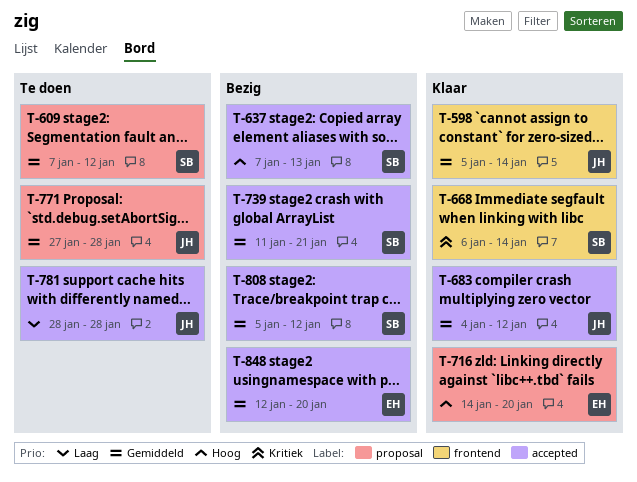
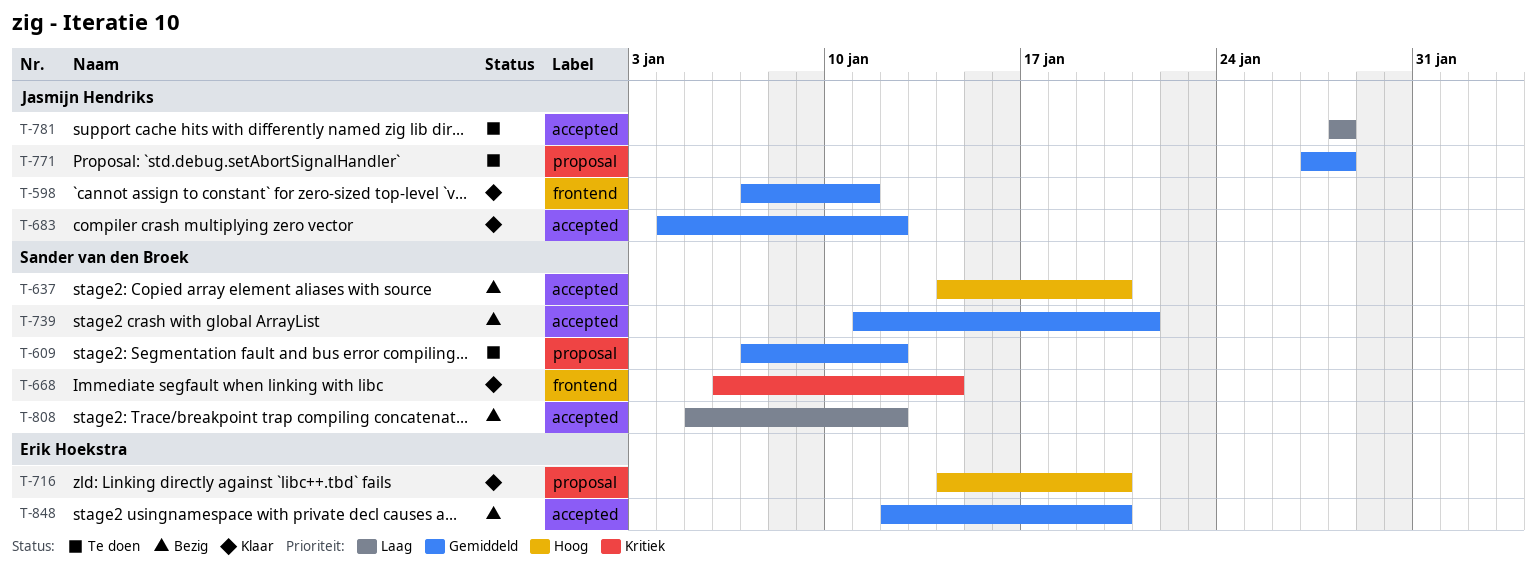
T-598, start: Jan 5 -> Jan 7
T-598, due: Jan 14 -> Jan 11
T-637, start: Jan 7 -> Jan 14
T-637, due: Jan 13 -> Jan 20
T-808, priority: Gemiddeld -> Laag

